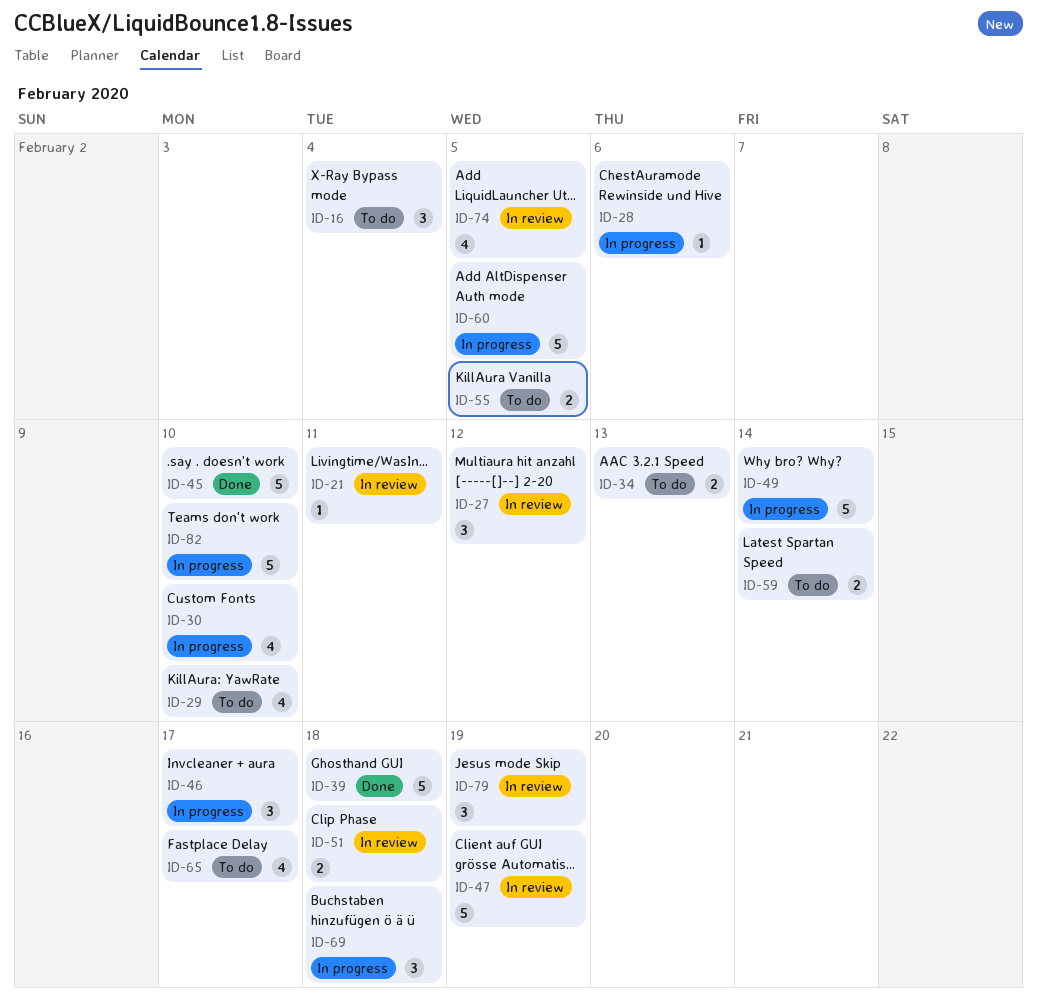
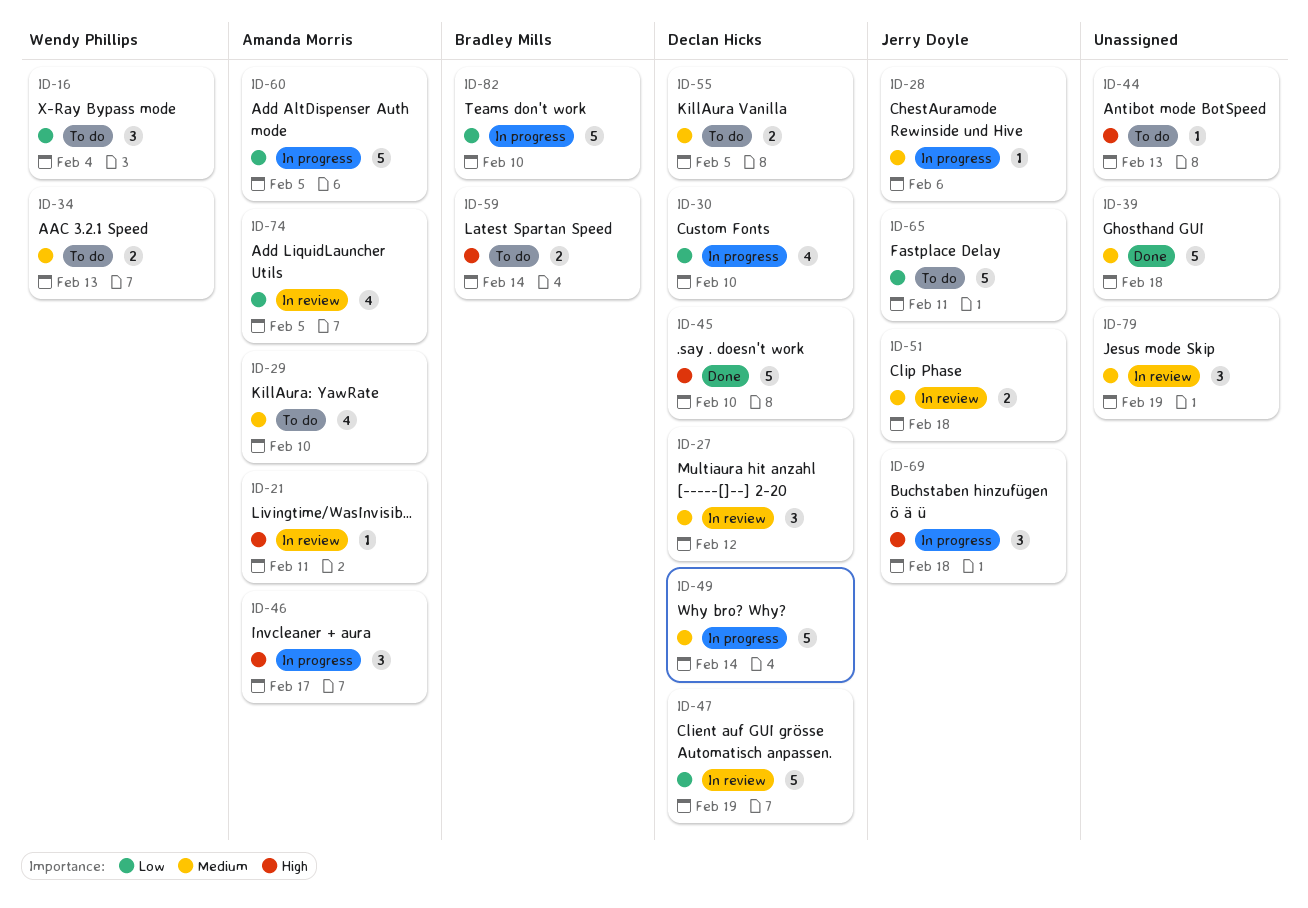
ID-44: none -> present
ID-65, estimate: 4 -> 5
ID-65, due: Feb 17 -> Feb 11

